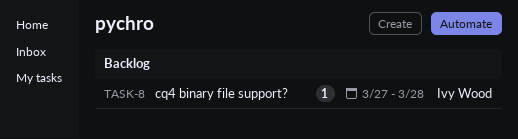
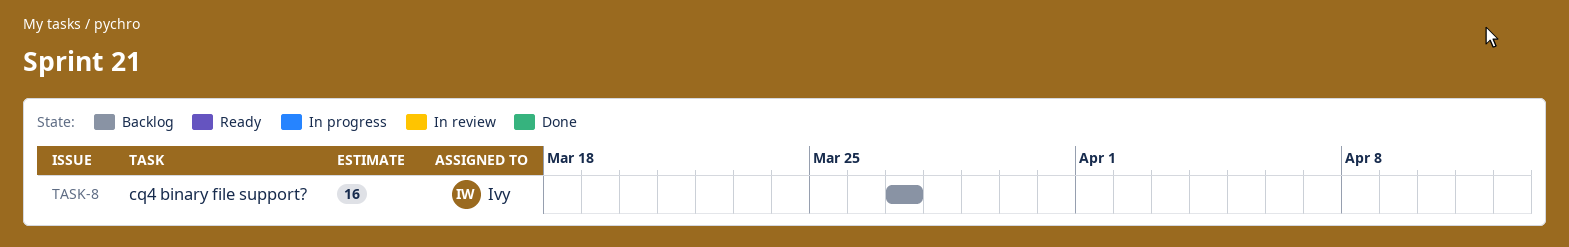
TASK-8, estimate: 1 -> 16
TASK-8, due: Mar 28 -> Mar 27

